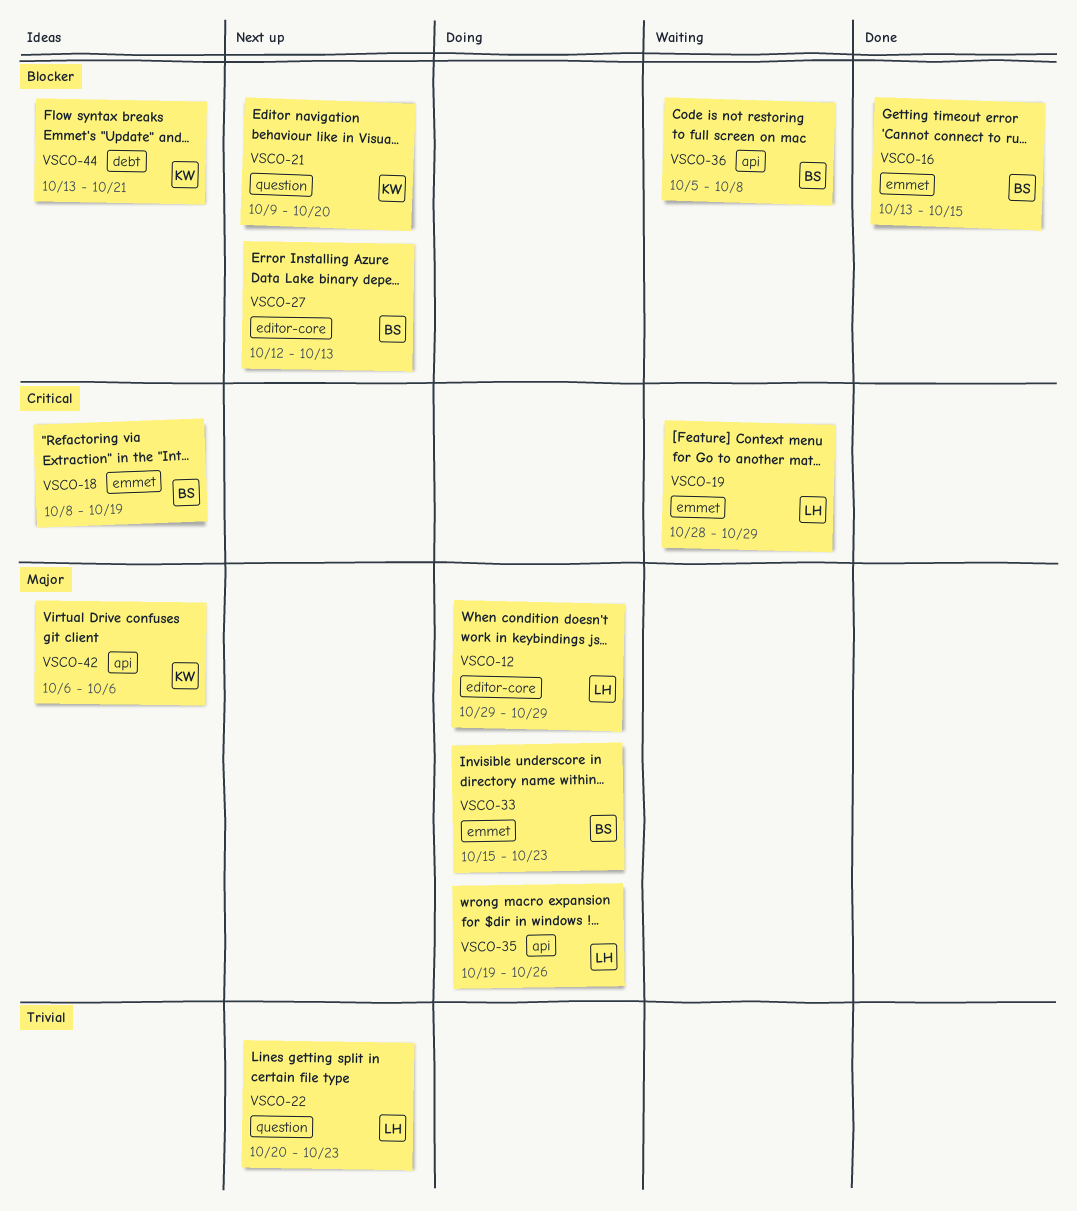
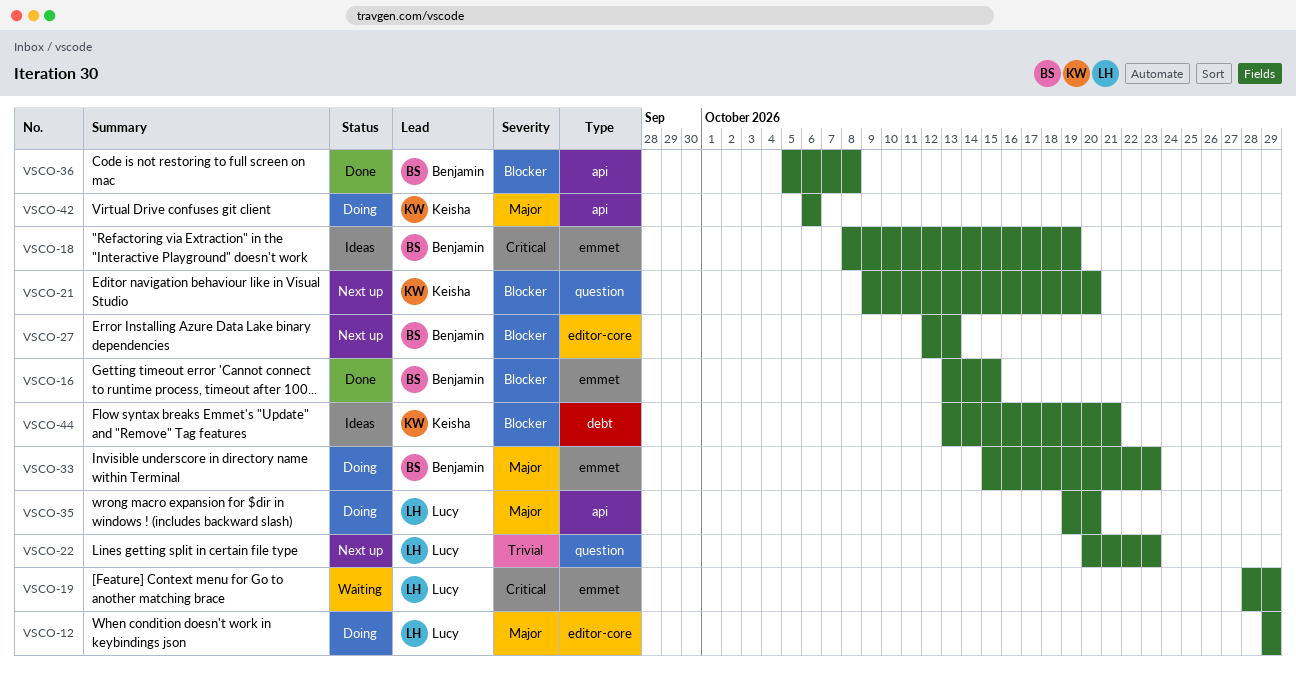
VSCO-35, due: Oct 26 -> Oct 20
VSCO-36, status: Waiting -> Done
VSCO-42, status: Ideas -> Doing

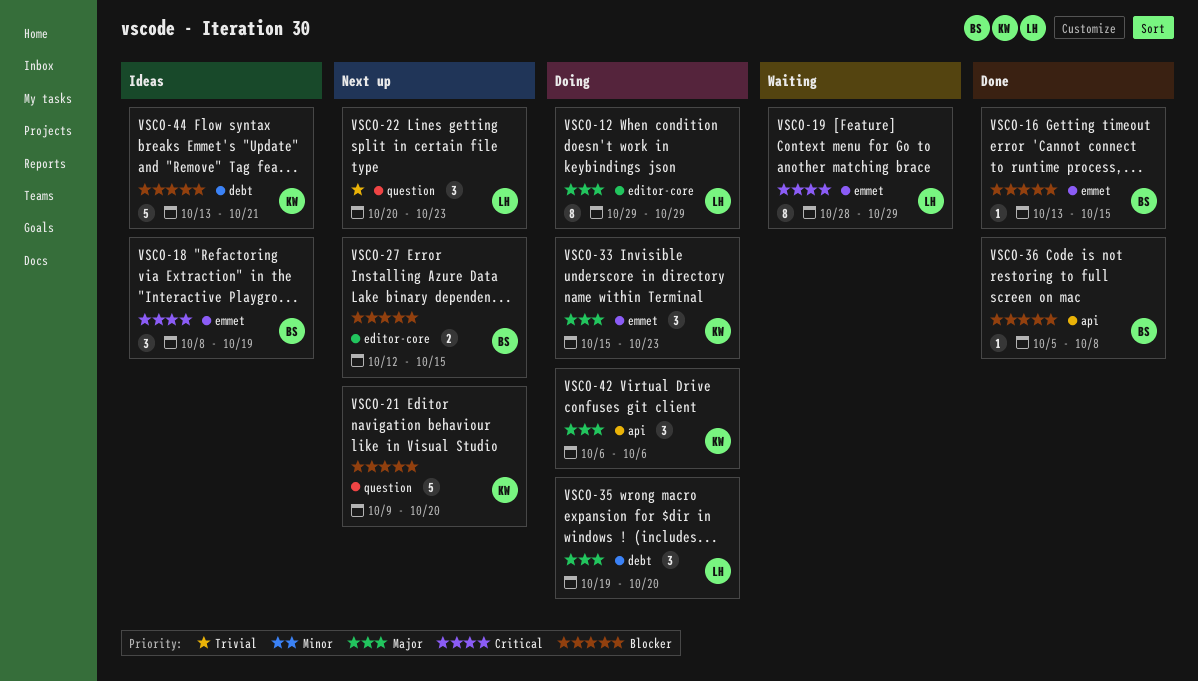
VSCO-27, due: Oct 13 -> Oct 15
VSCO-33, owner: Benjamin -> Keisha
VSCO-35, label: api -> debt

